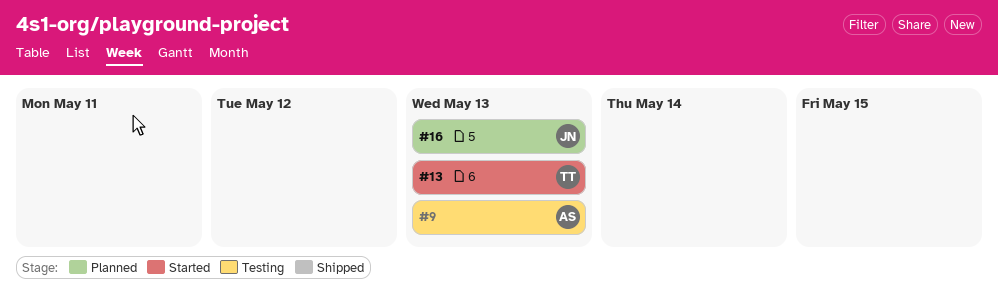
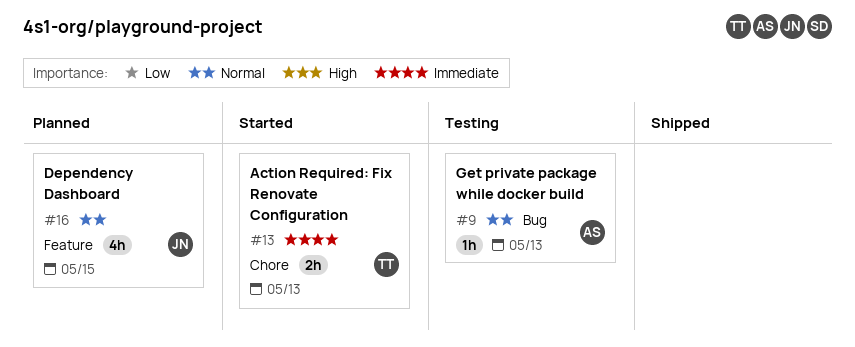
#16, due: May 13 -> May 15

